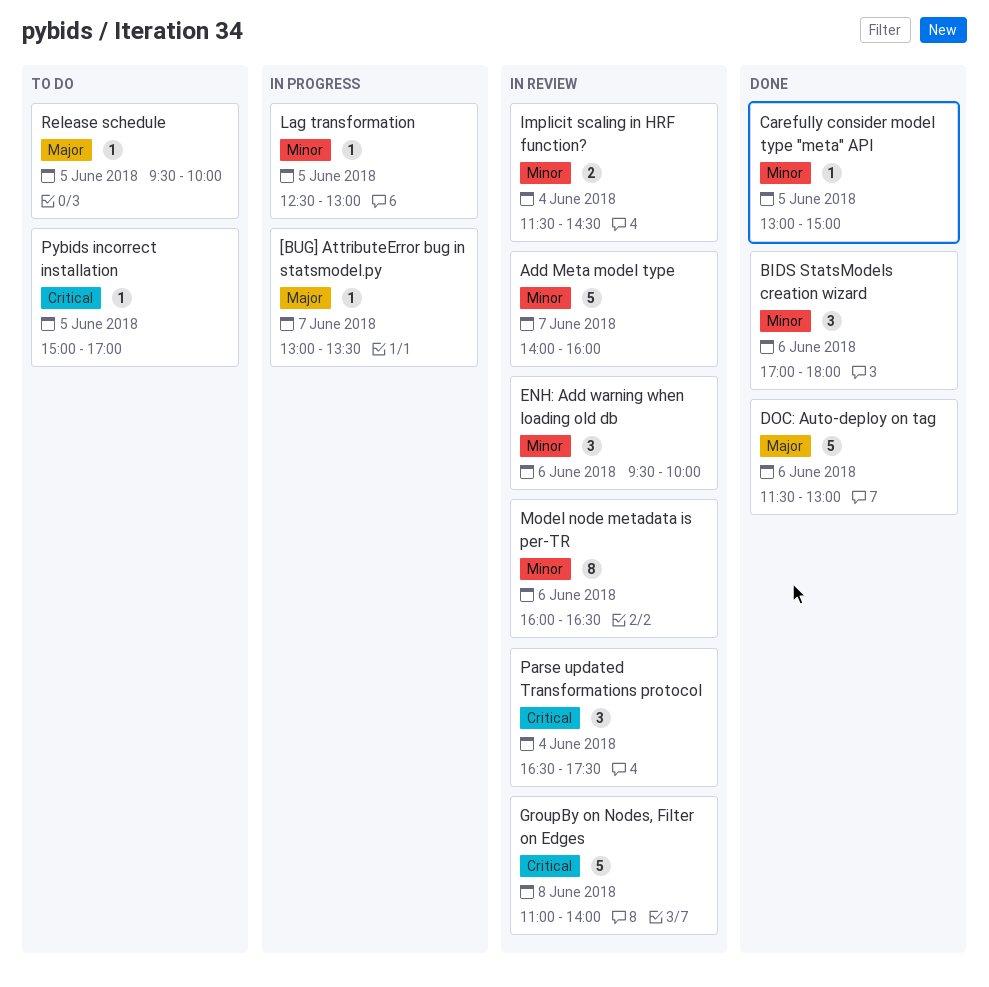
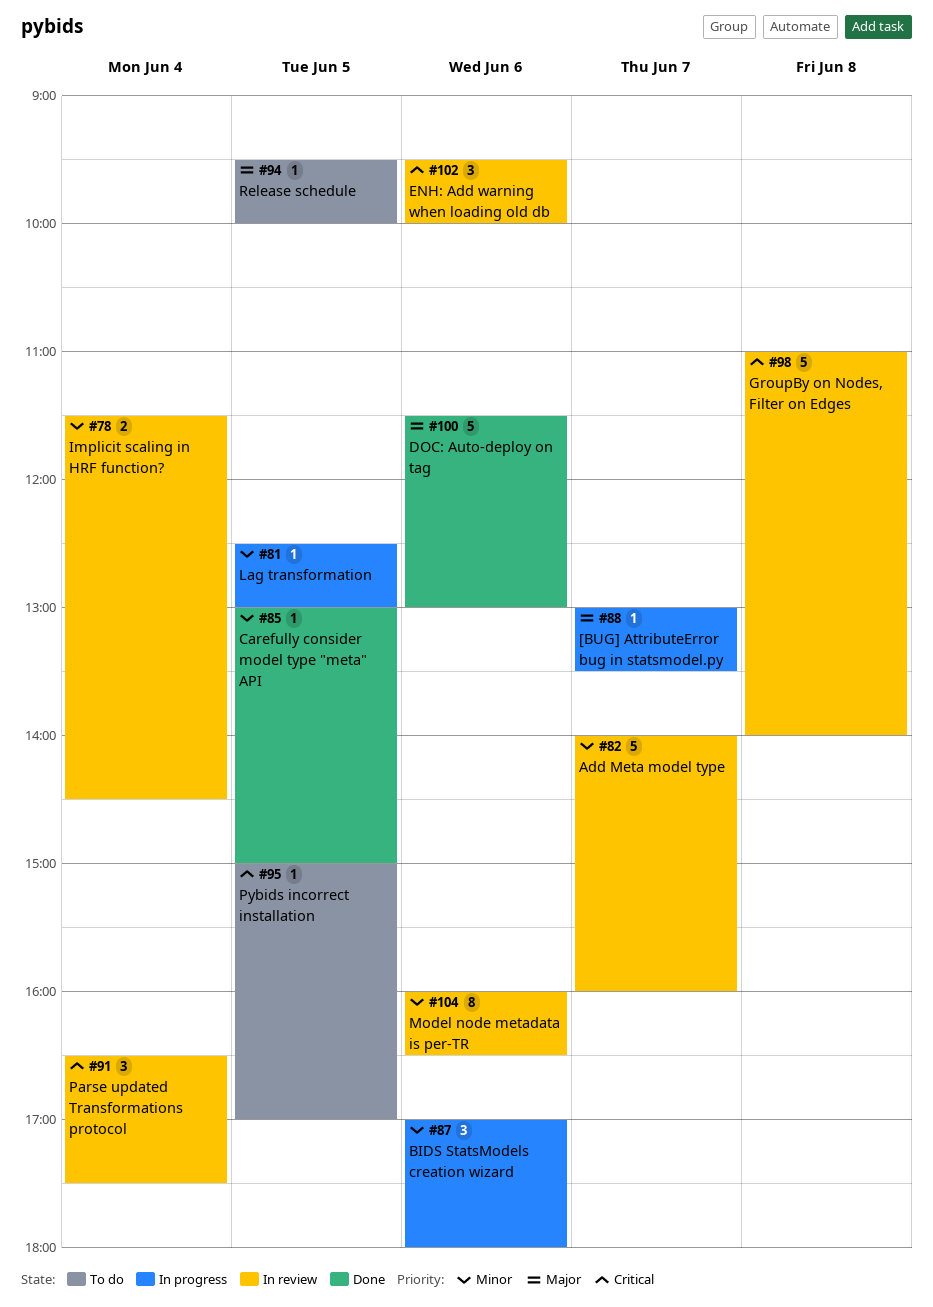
BIDS StatsModels creation wizard, status: Done -> In progress
ENH: Add warning when loading old db, priority: Minor -> Critical

